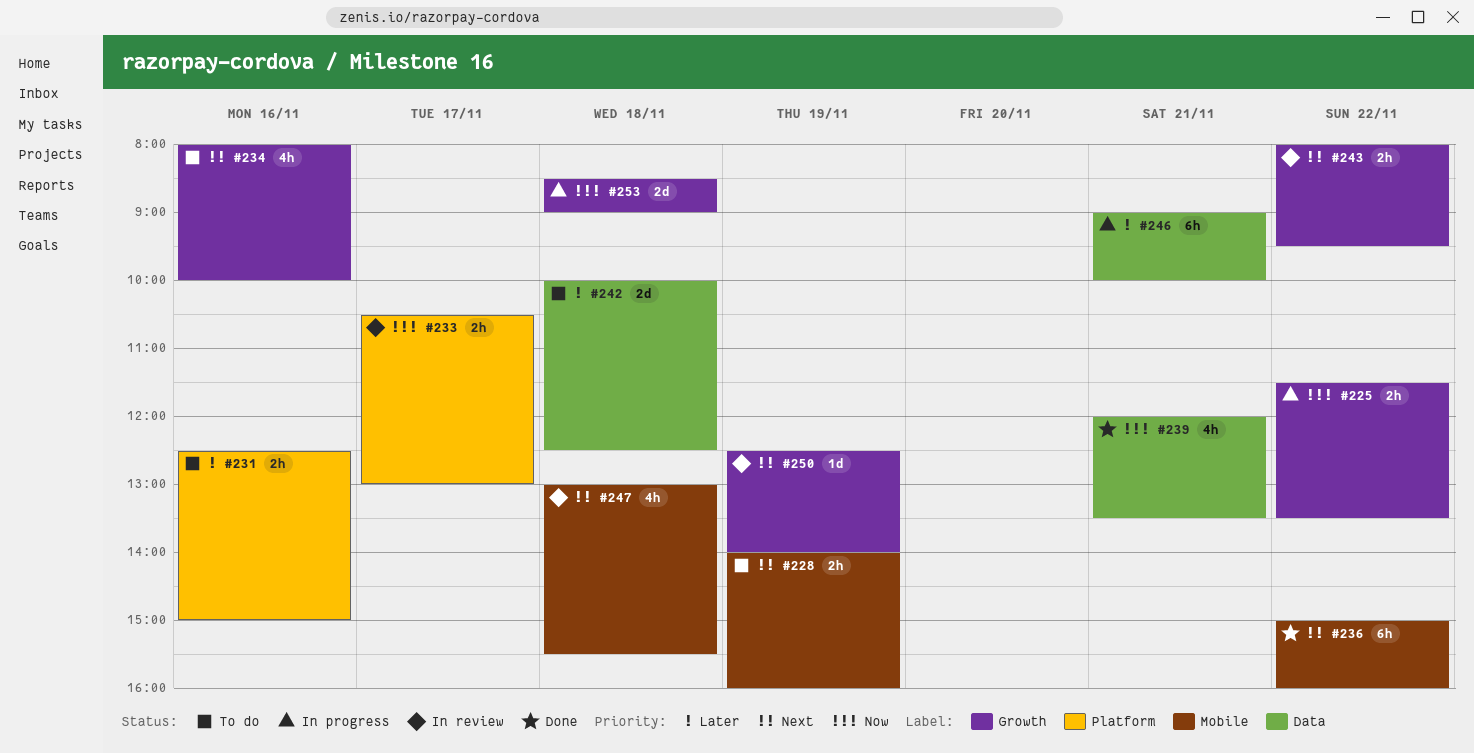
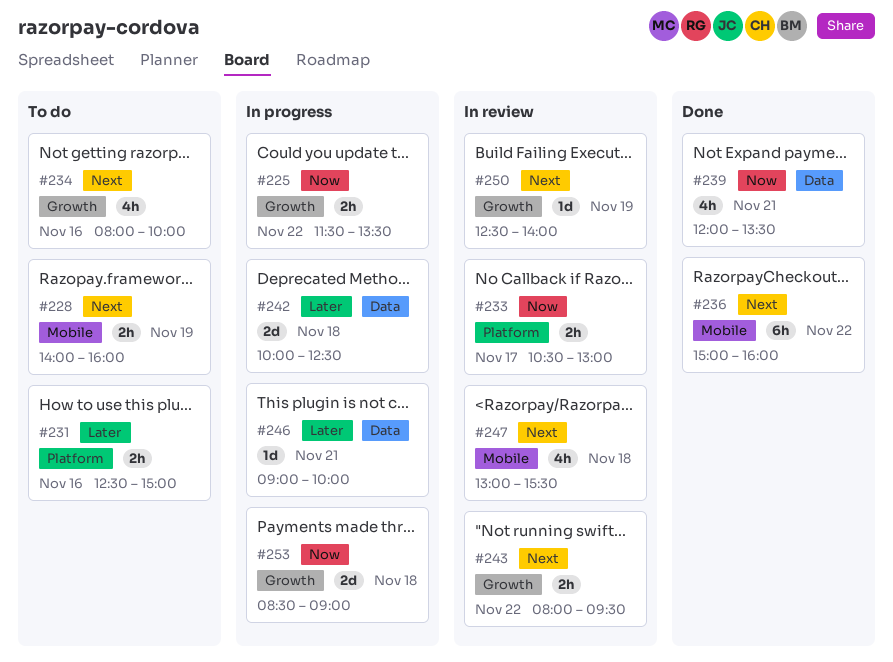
#242, status: To do -> In progress
#246, estimate: 6h -> 1d

